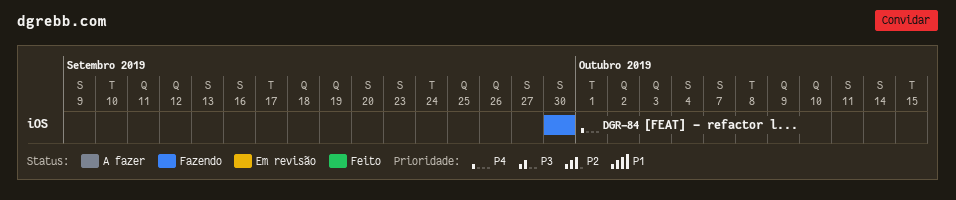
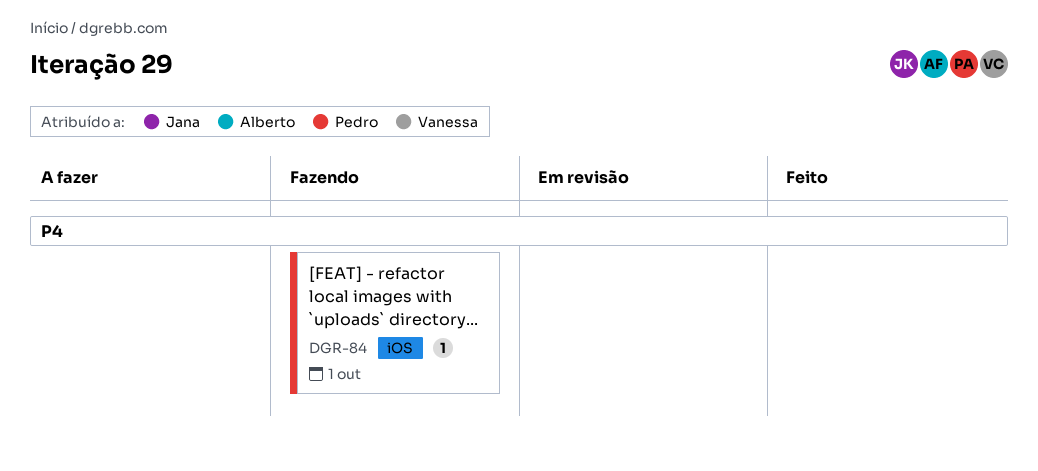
DGR-84, due: Sep 30 -> Oct 1

